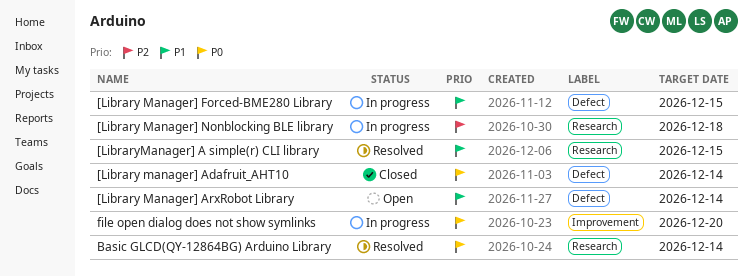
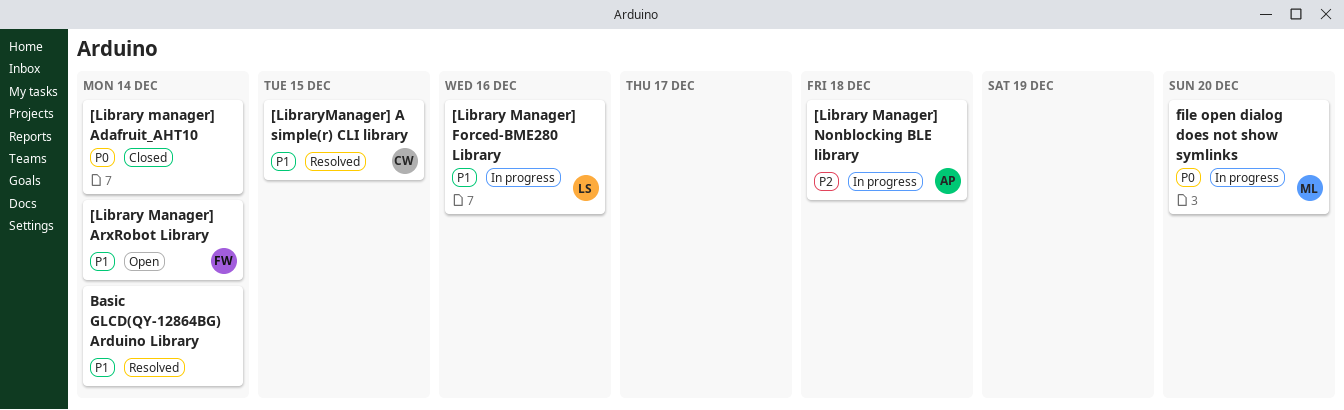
[Library Manager] Forced-BME280 Library, due: Dec 15 -> Dec 16
Basic GLCD(QY-12864BG) Arduino Library, priority: P0 -> P1

